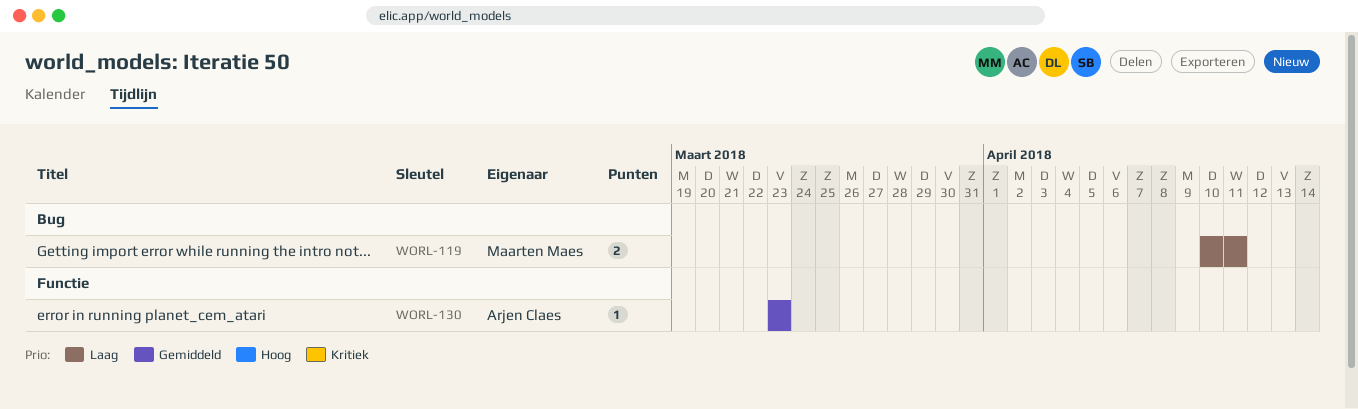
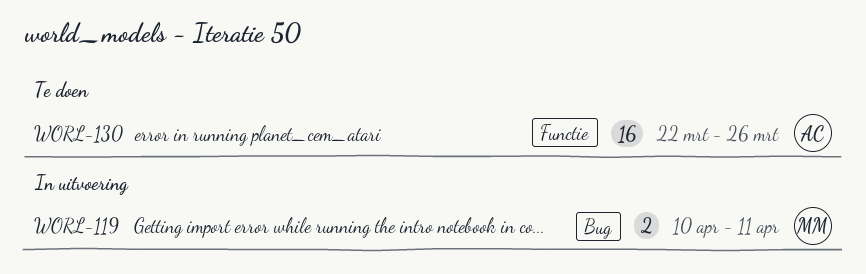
WORL-130, estimate: 1 -> 16
WORL-130, start: Mar 23 -> Mar 22
WORL-130, due: Mar 23 -> Mar 26

